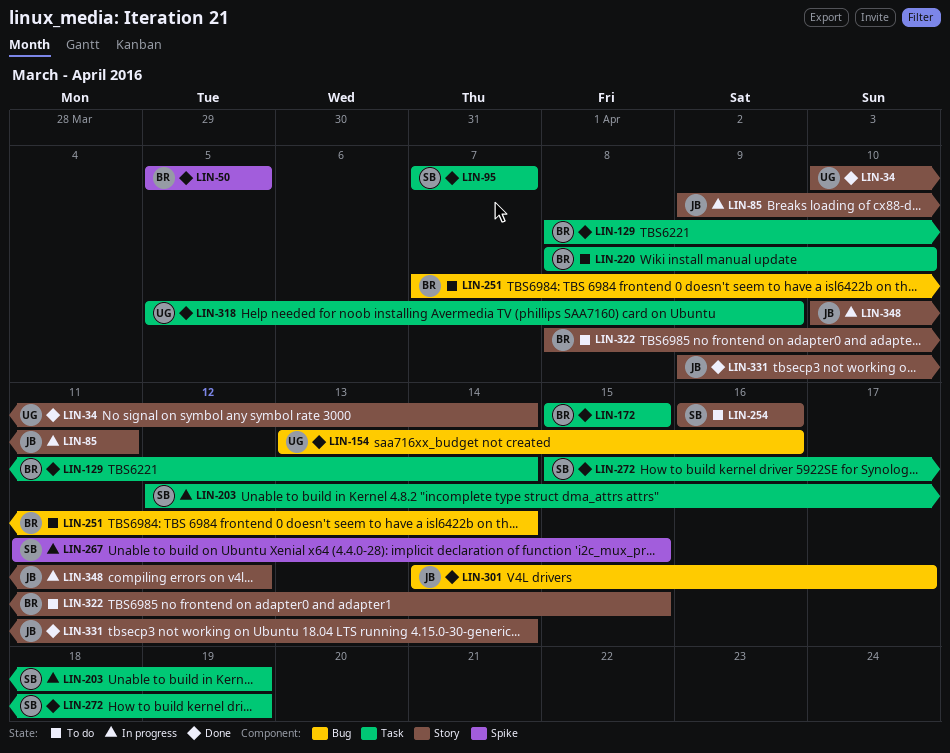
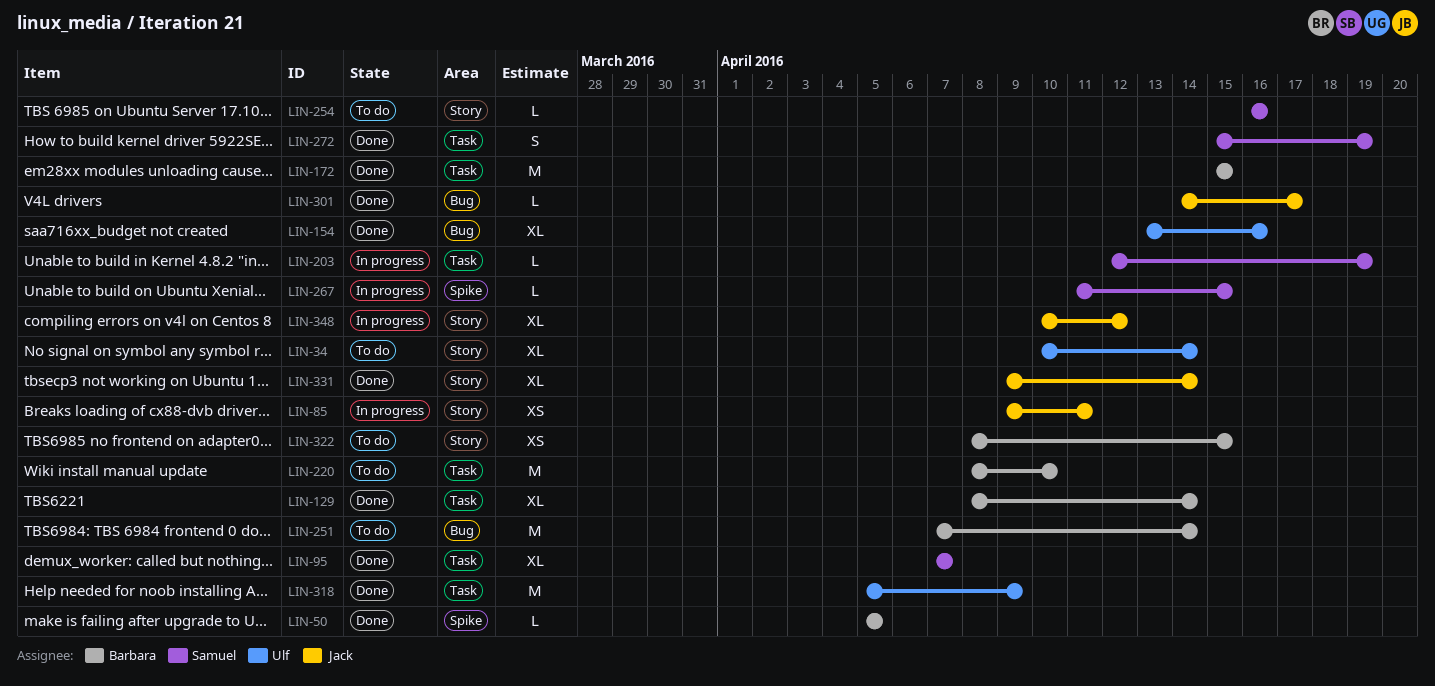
LIN-34, status: Done -> To do

